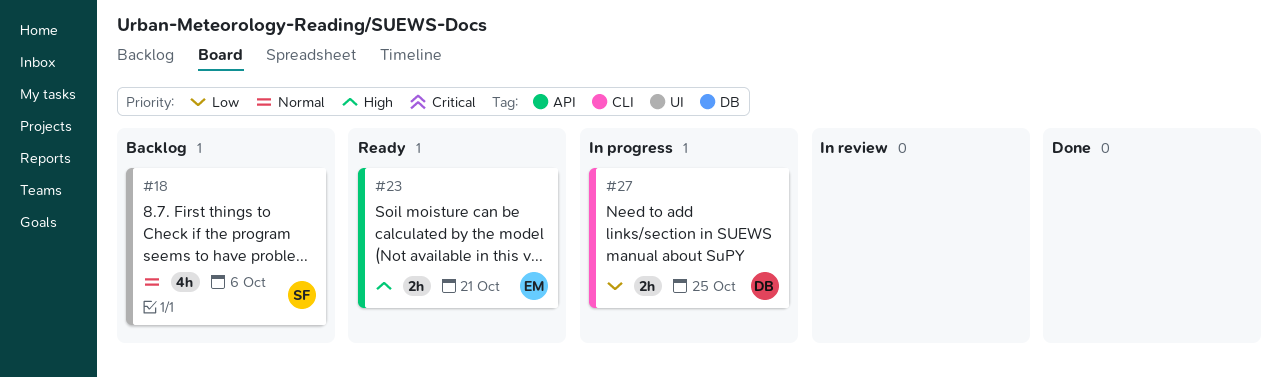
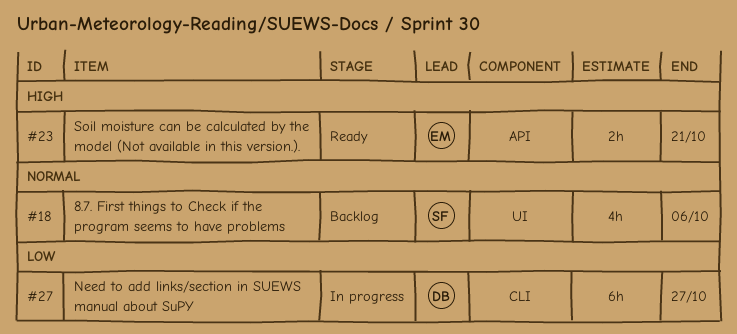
#27, estimate: 2h -> 6h
#27, due: Oct 25 -> Oct 27

